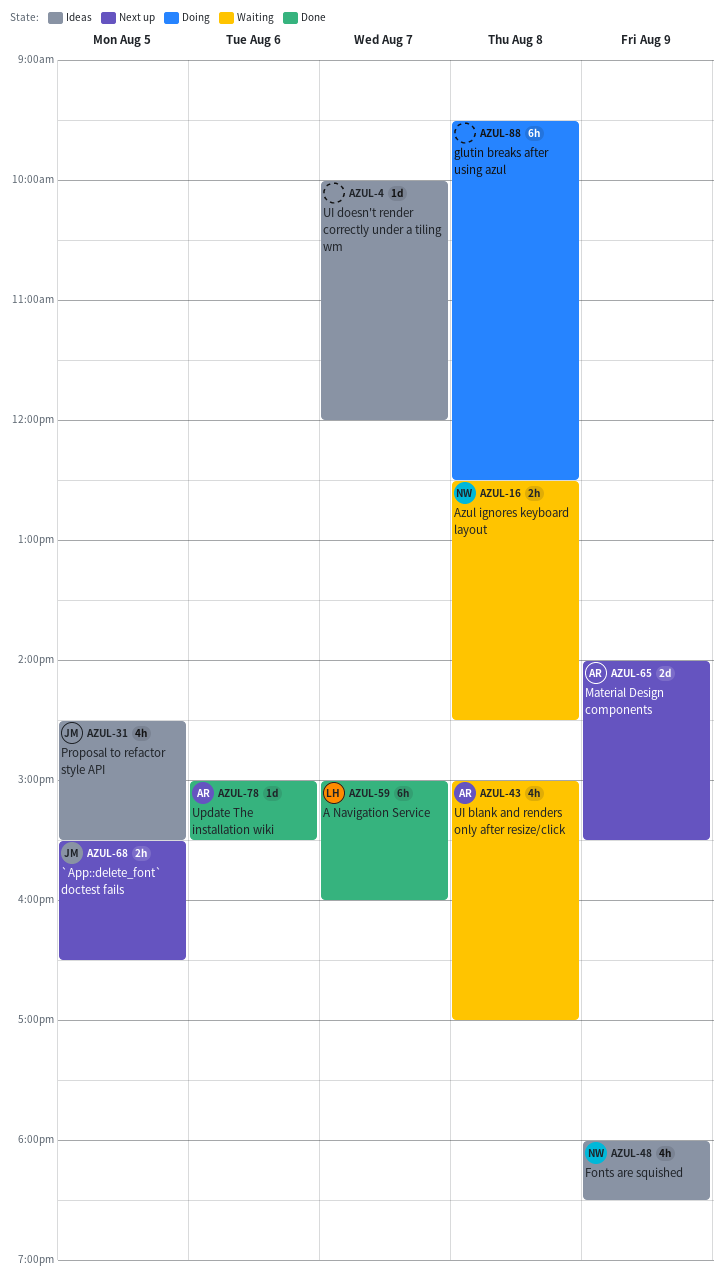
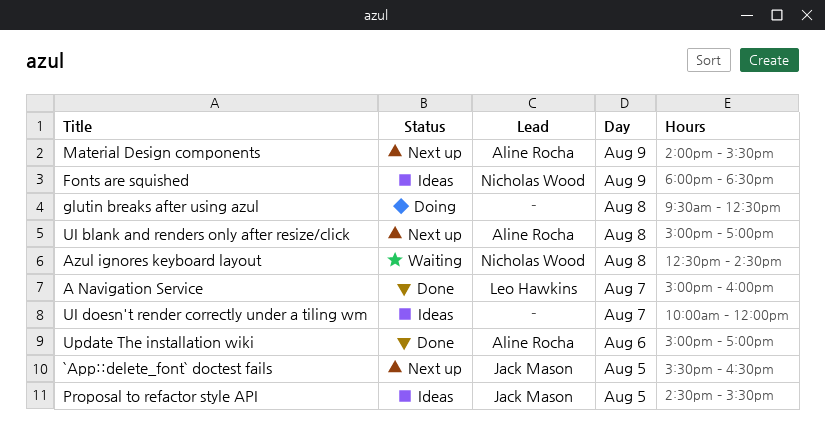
UI blank and renders only after resize/click, status: Waiting -> Next up
Update The installation wiki, ends: 15:30 -> 17:00

